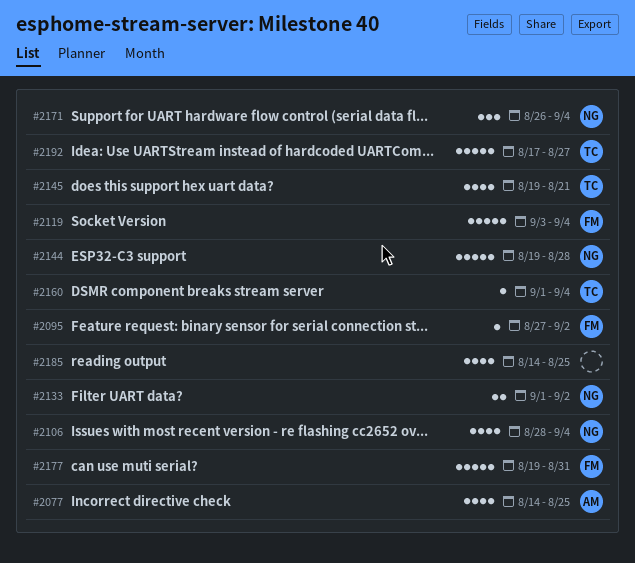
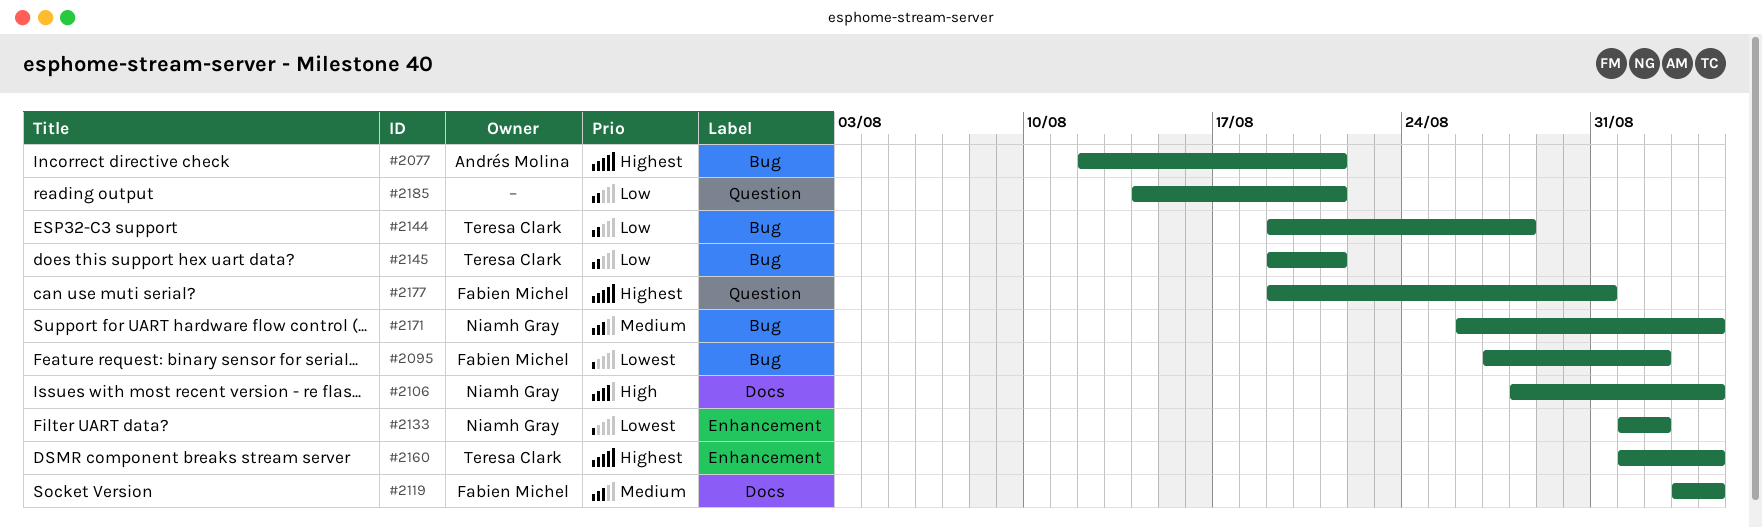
#2077, start: Aug 14 -> Aug 12
#2077, due: Aug 25 -> Aug 21
#2144, owner: Niamh Gray -> Teresa Clark
#2185, due: Aug 25 -> Aug 21
#2192: present -> none

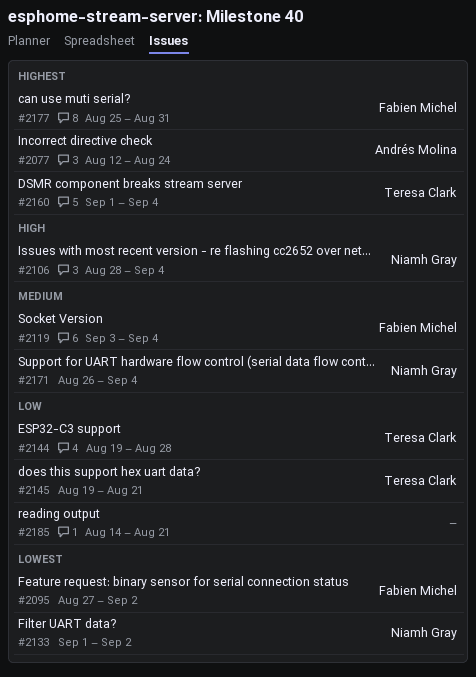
#2077, due: Aug 21 -> Aug 24
#2177, start: Aug 19 -> Aug 25

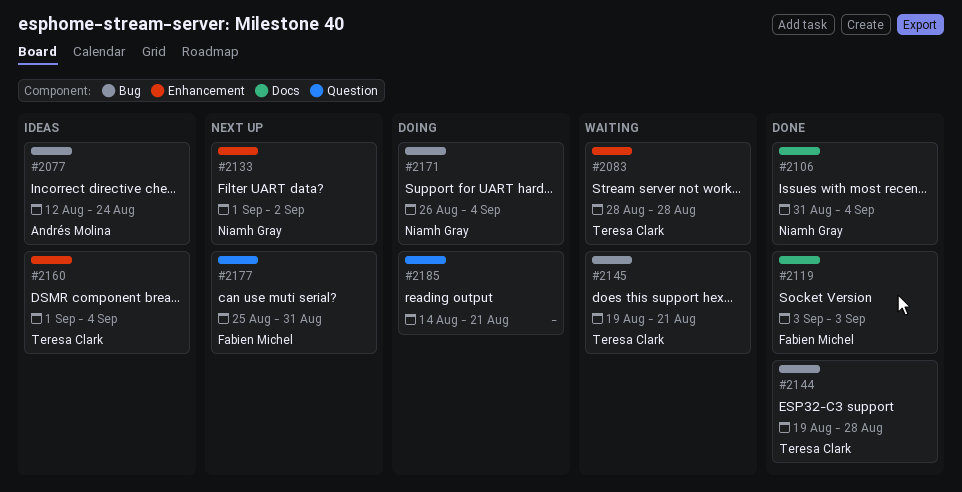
#2083: none -> present
#2095: present -> none
#2106, start: Aug 28 -> Aug 31
#2119, due: Sep 4 -> Sep 3

